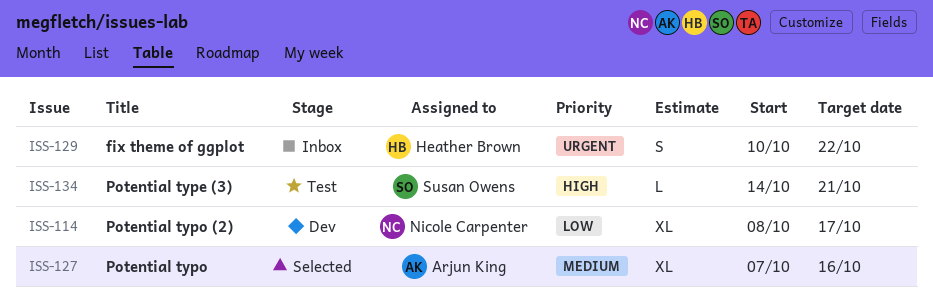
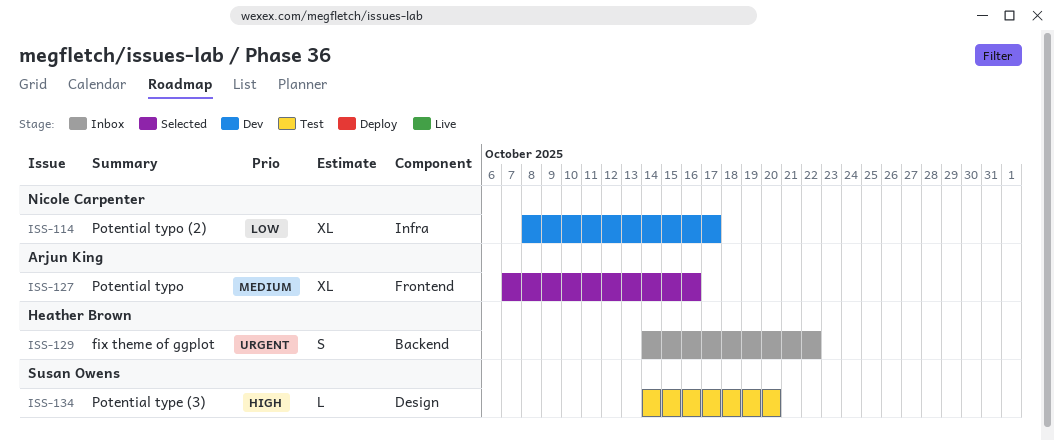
ISS-129, start: Oct 10 -> Oct 14
ISS-134, due: Oct 21 -> Oct 20

